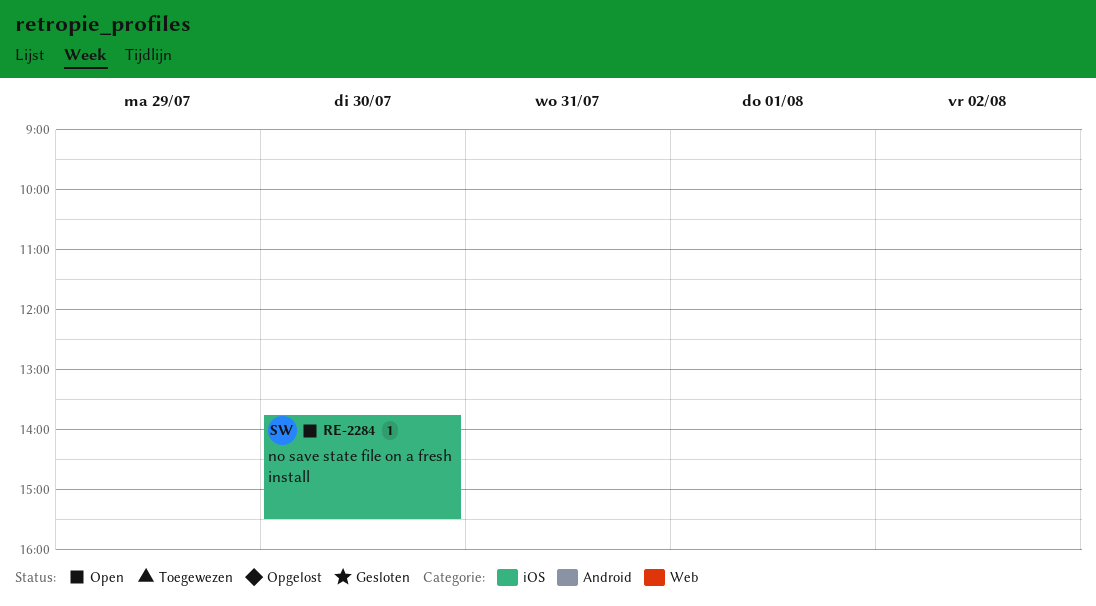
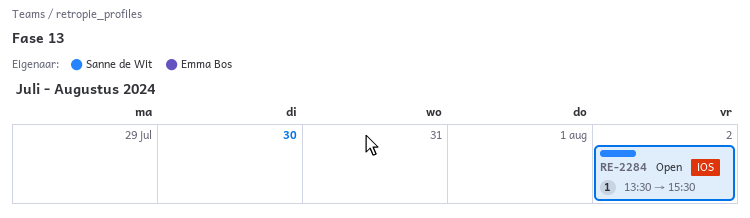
RE-2284, day: Jul 30 -> Aug 2
RE-2284, begins: 13:45 -> 13:30

